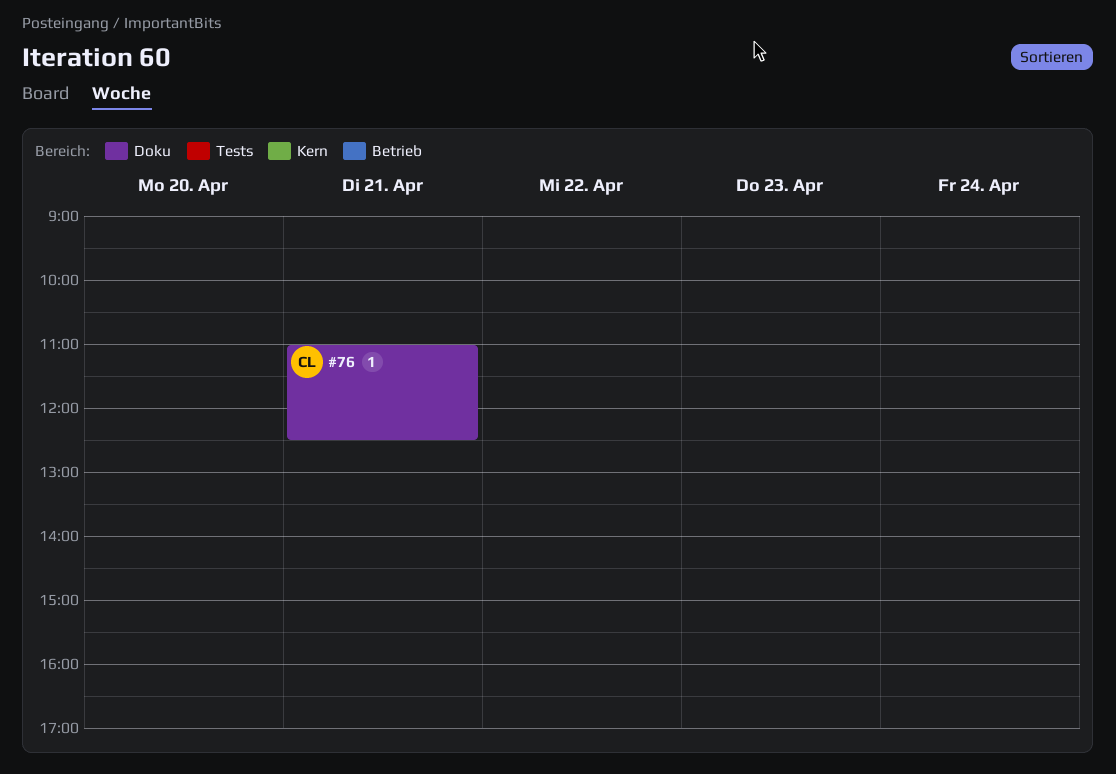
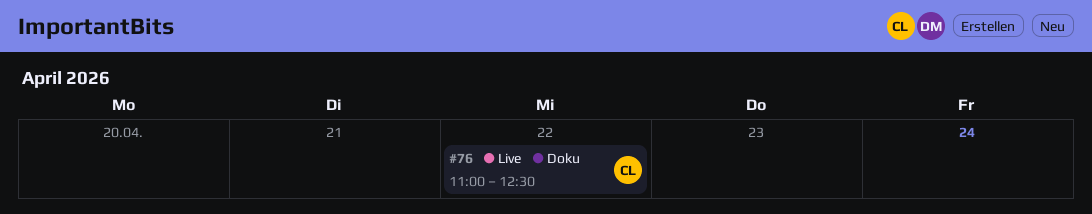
#76, day: Apr 21 -> Apr 22

